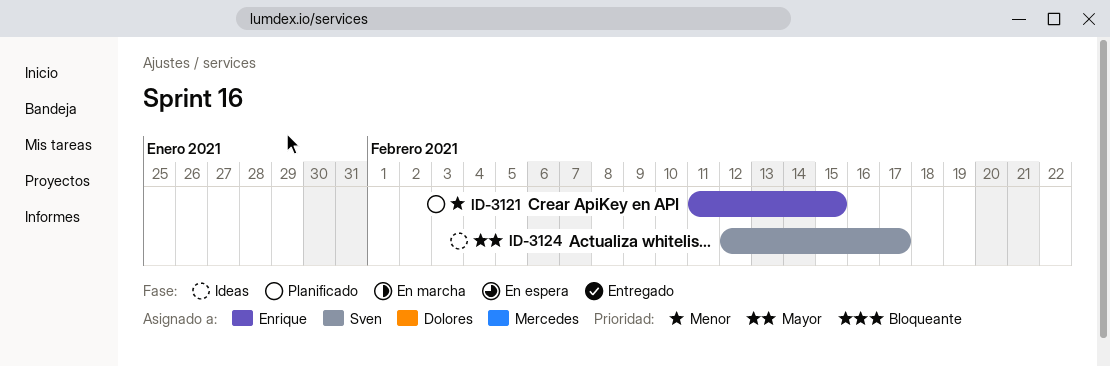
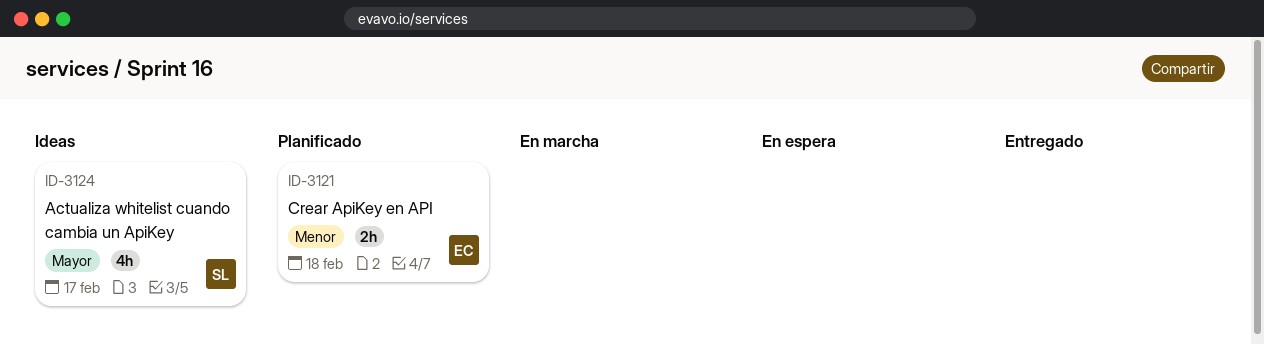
ID-3121, due: Feb 15 -> Feb 18

